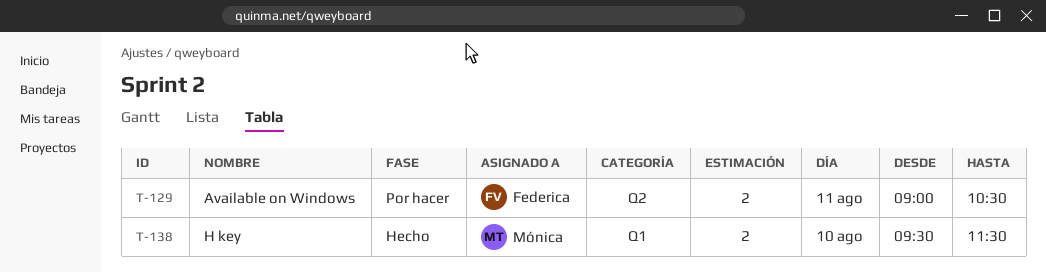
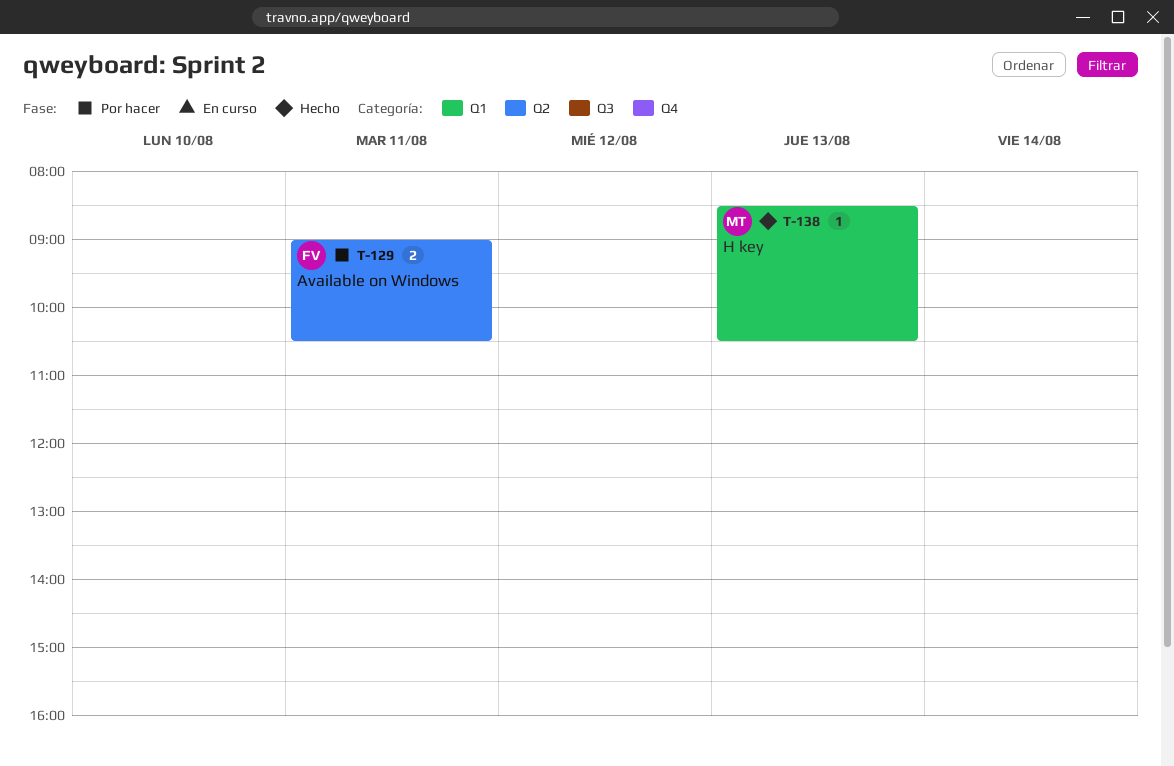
T-138, estimate: 2 -> 1
T-138, day: Aug 10 -> Aug 13
T-138, begins: 09:30 -> 08:30
T-138, ends: 11:30 -> 10:30

